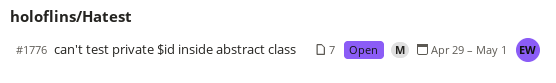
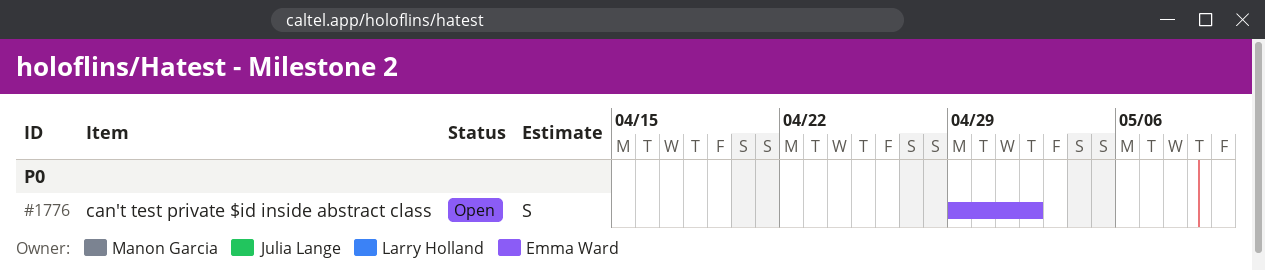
#1776, estimate: M -> S
#1776, due: May 1 -> May 2

